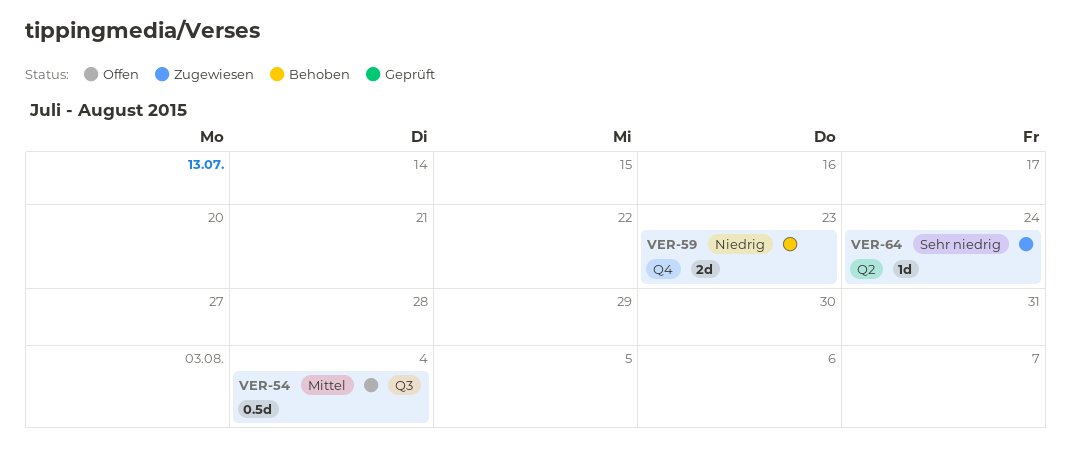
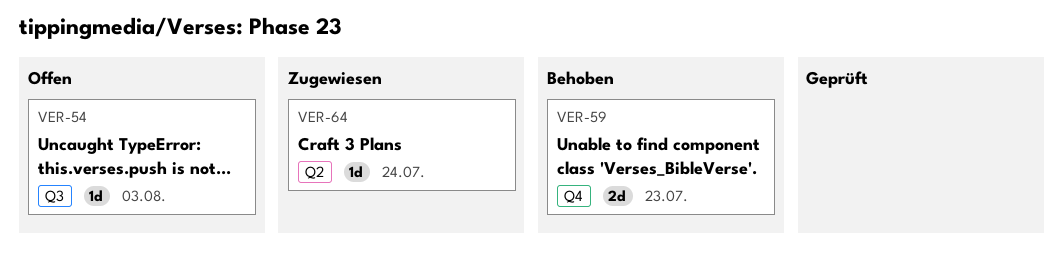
VER-54, estimate: 0.5d -> 1d
VER-54, due: Aug 4 -> Aug 3

